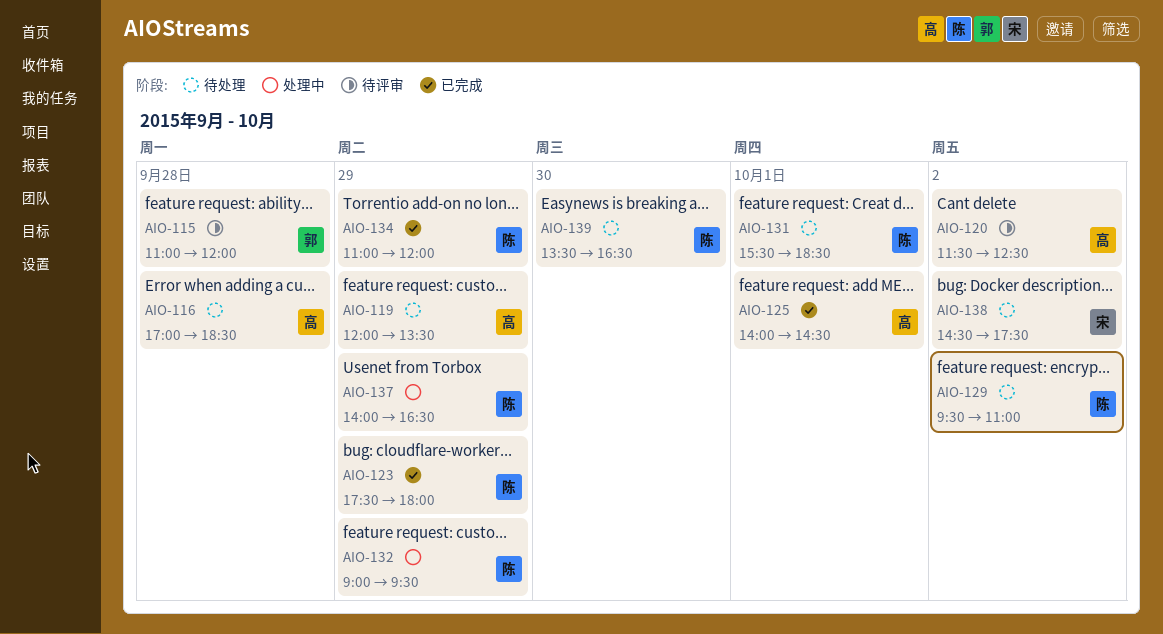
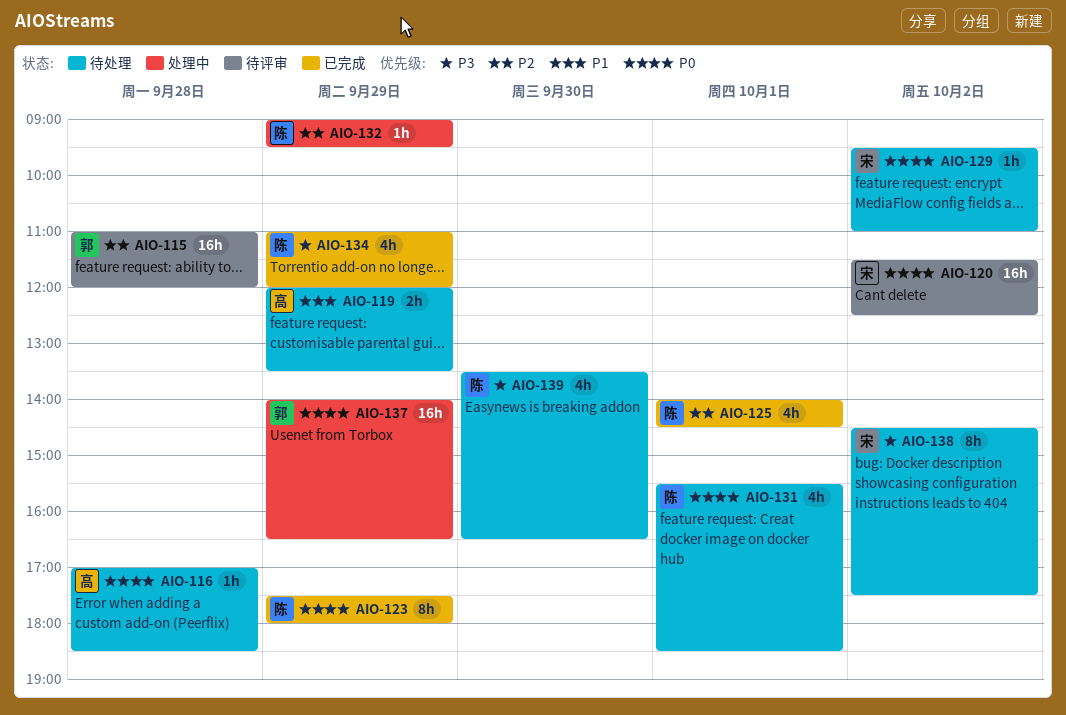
AIO-120, owner: 高 -> 宋
AIO-125, owner: 高 -> 陈
AIO-129, owner: 陈 -> 宋
AIO-137, owner: 陈 -> 郭

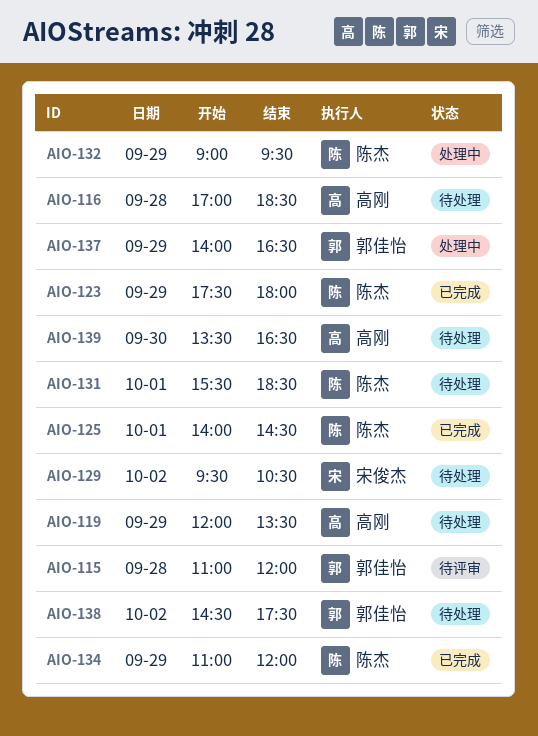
AIO-120: present -> none
AIO-129, ends: 11:00 -> 10:30
AIO-138, owner: 宋俊杰 -> 郭佳怡
AIO-139, owner: 陈杰 -> 高刚

